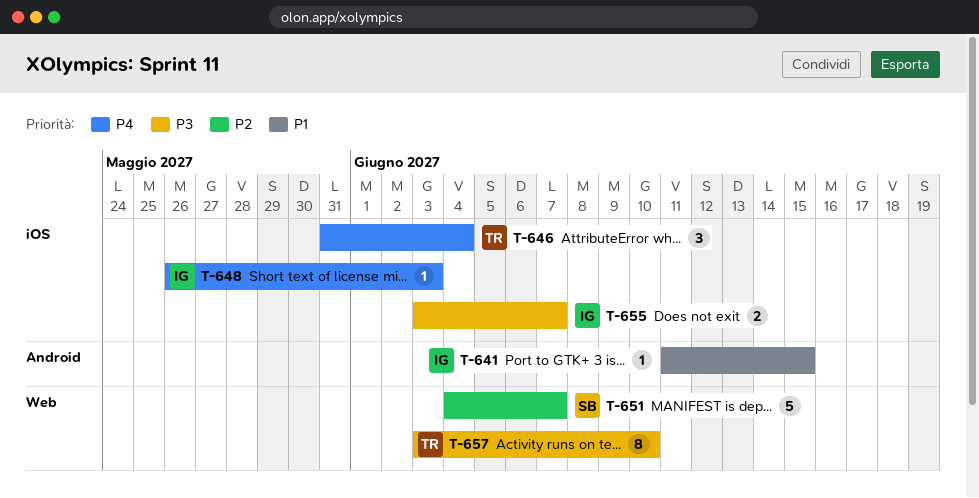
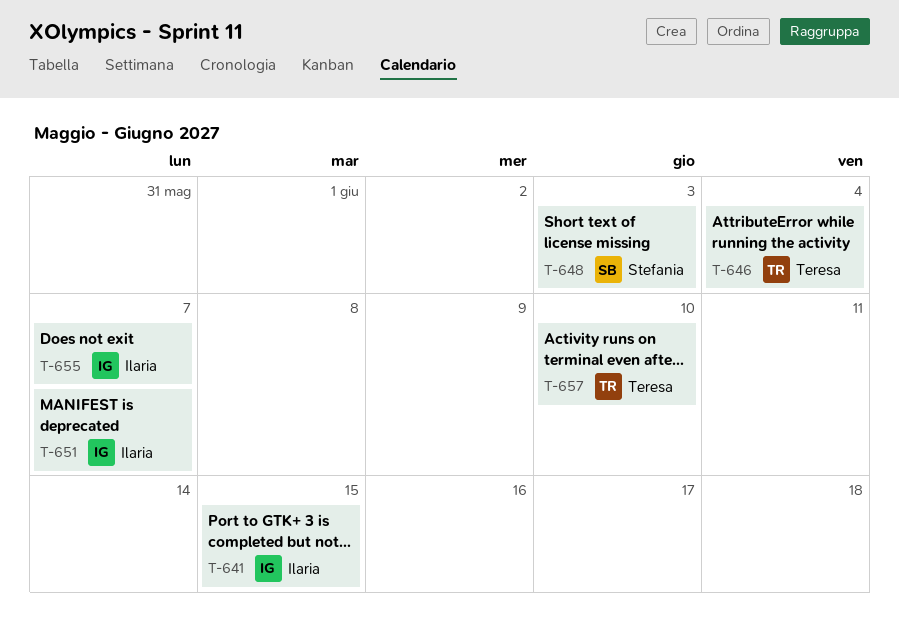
T-648, owner: Ilaria -> Stefania
T-651, owner: Stefania -> Ilaria

